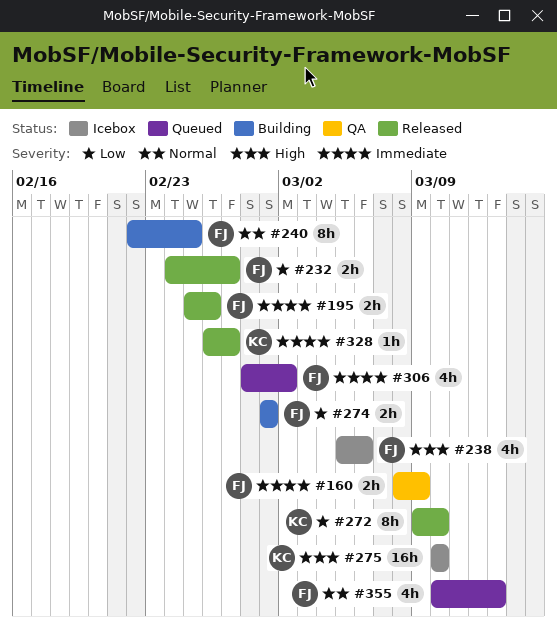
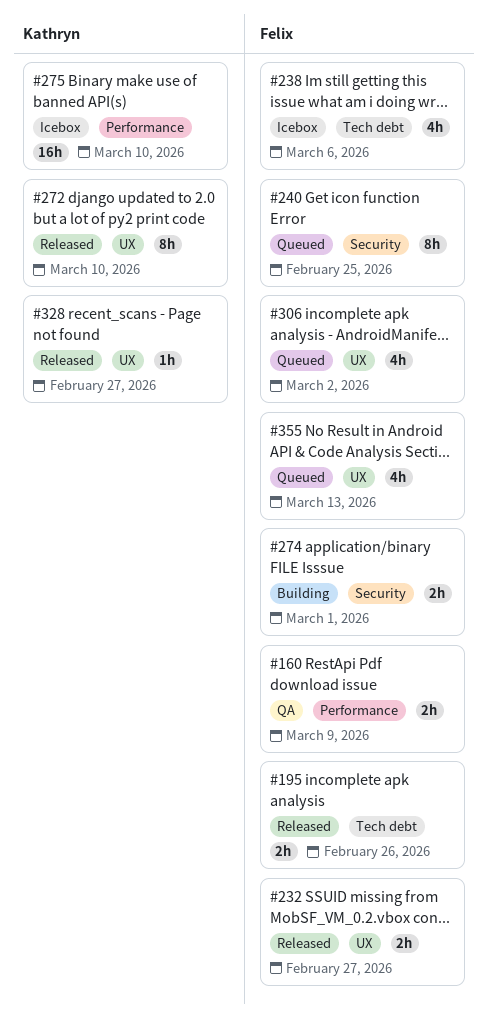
#240, status: Building -> Queued

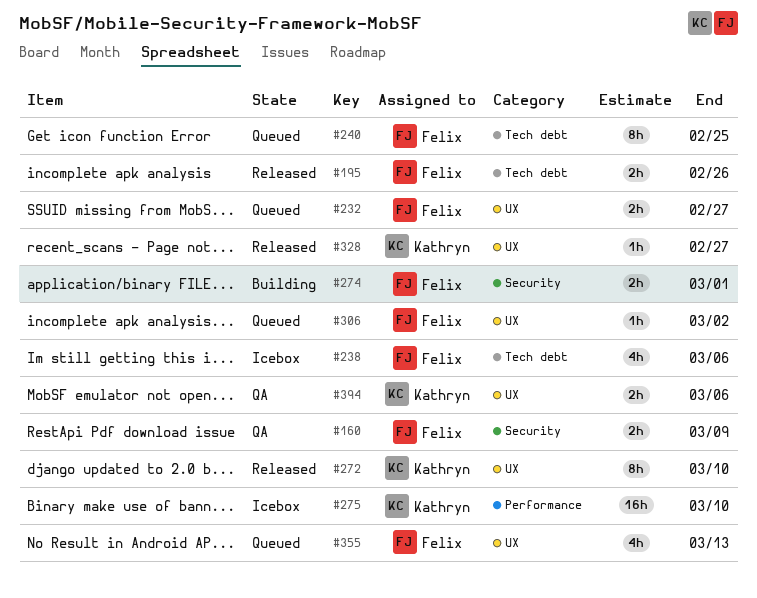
#160, label: Performance -> Security
#232, status: Released -> Queued
#240, label: Security -> Tech debt
#306, estimate: 4h -> 1h
#394: none -> present

